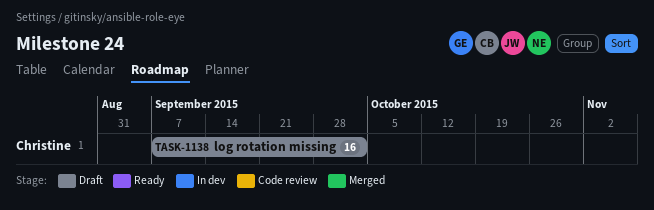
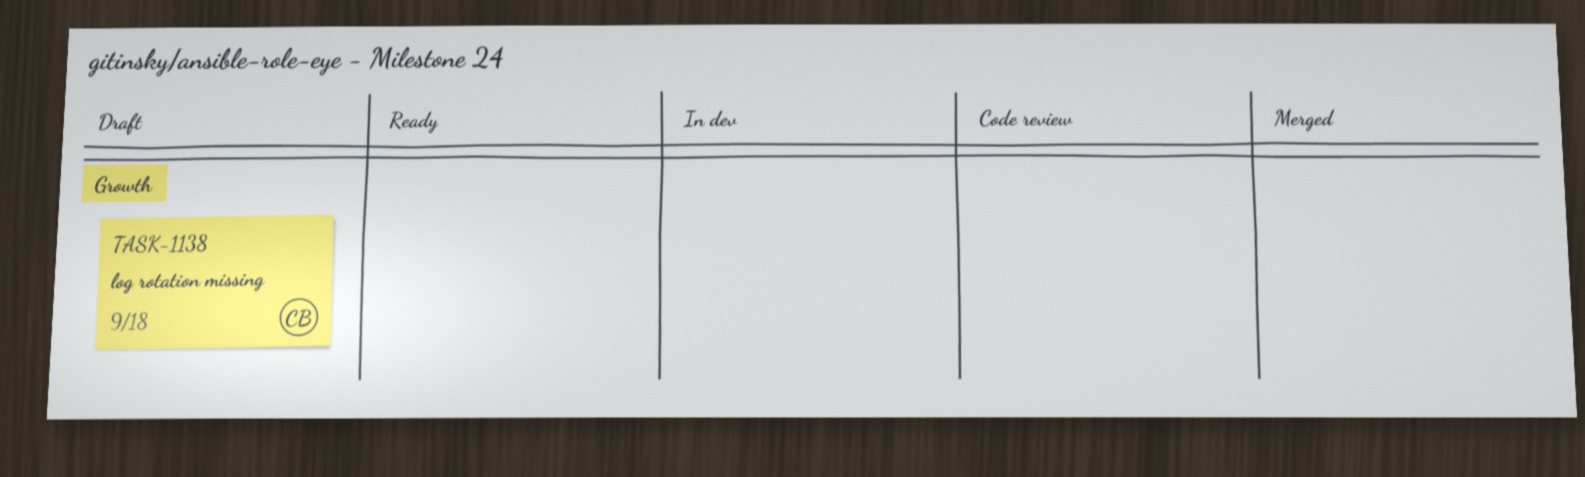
TASK-1138, due: Oct 2 -> Sep 18

